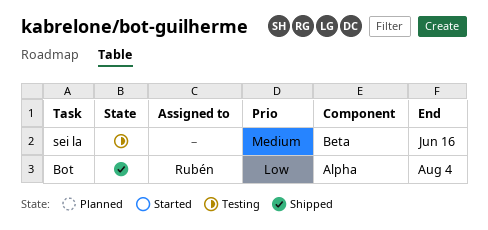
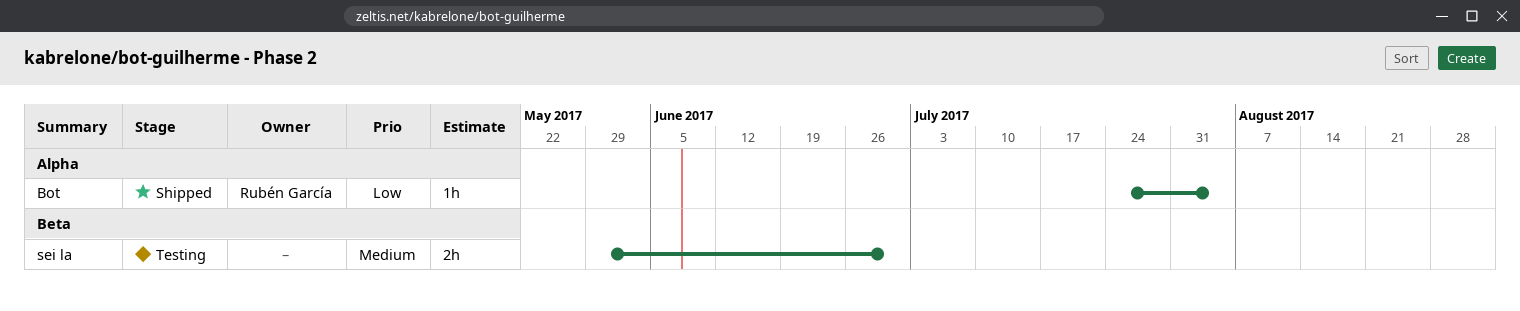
sei la, due: Jun 16 -> Jun 30

